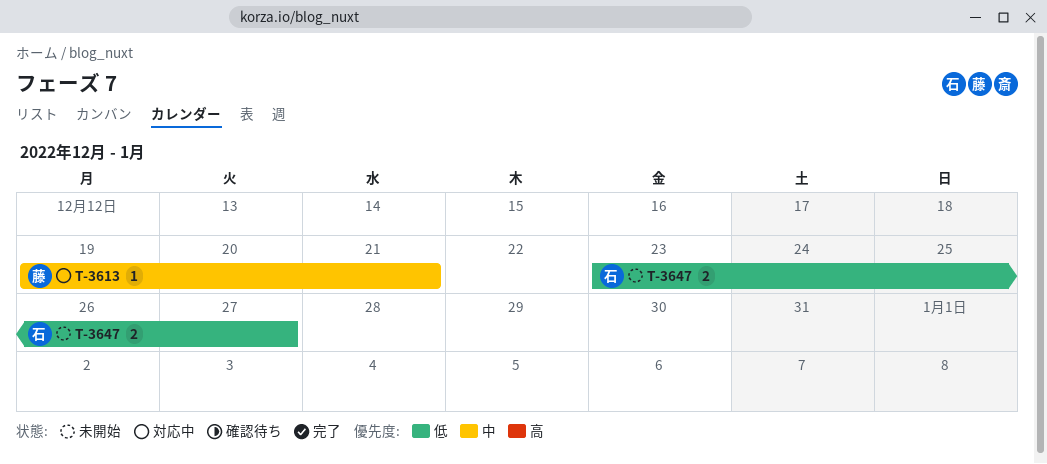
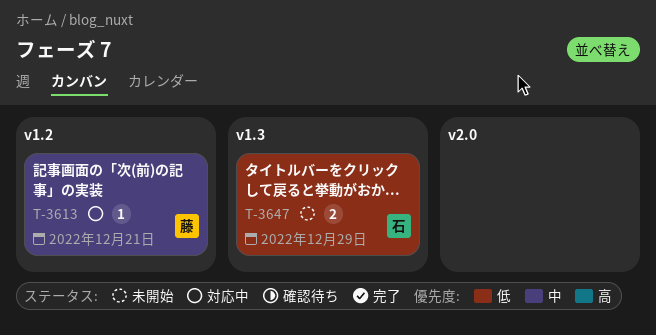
T-3647, due: Dec 27 -> Dec 29

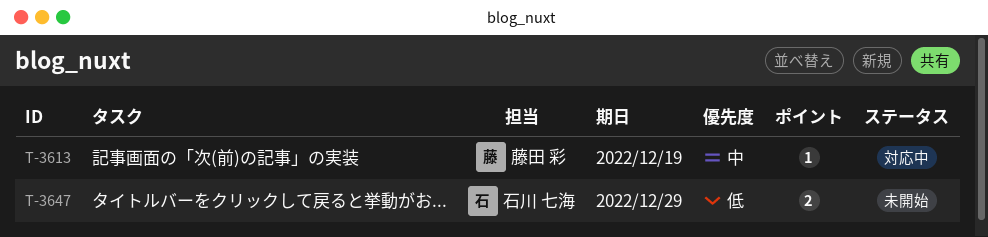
T-3613, due: Dec 21 -> Dec 19

